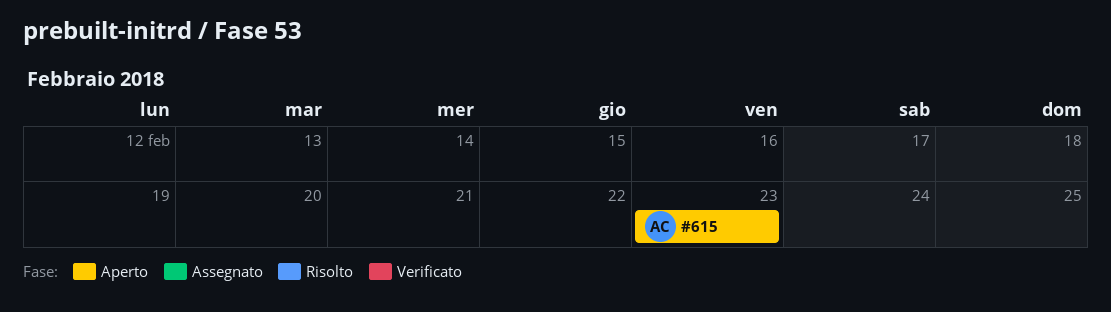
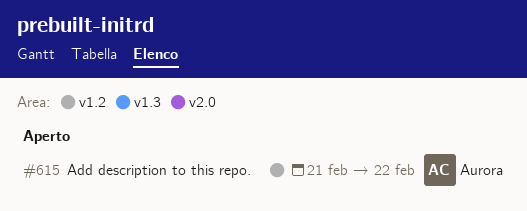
#615, start: Feb 23 -> Feb 21
#615, due: Feb 23 -> Feb 22

